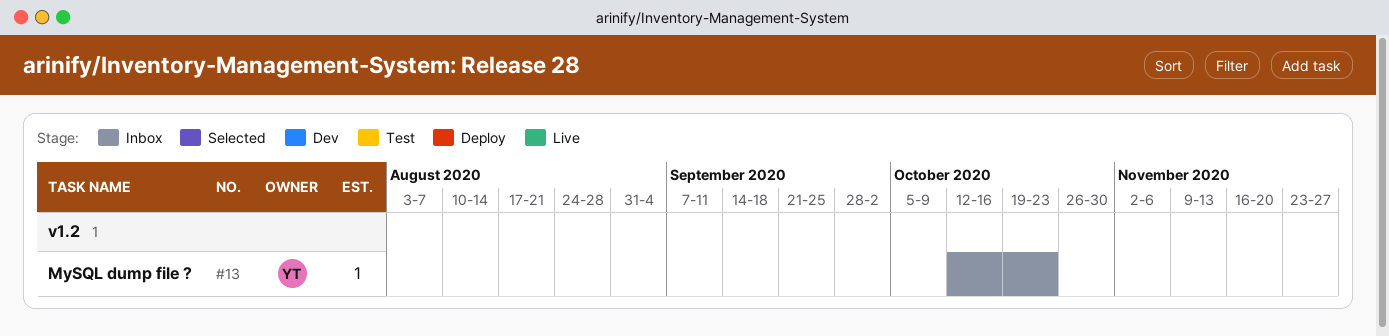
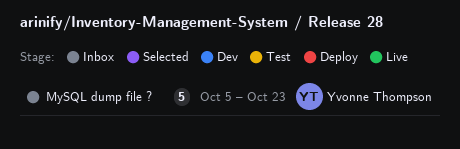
MySQL dump file ?, estimate: 1 -> 5
MySQL dump file ?, start: Oct 12 -> Oct 5

